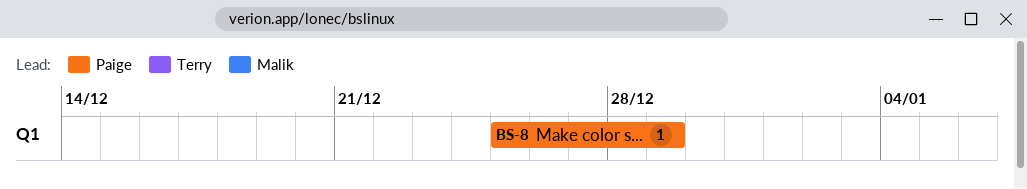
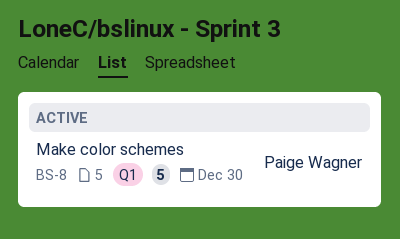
BS-8, estimate: 1 -> 5
BS-8, due: Dec 29 -> Dec 30

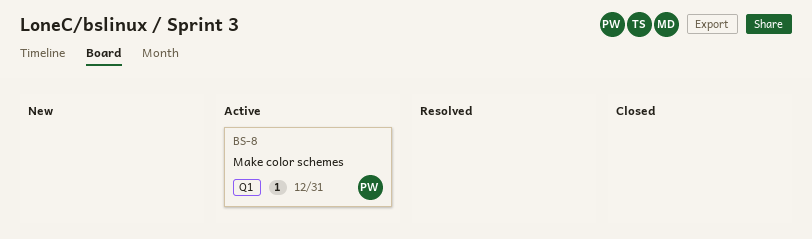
BS-8, estimate: 5 -> 1
BS-8, due: Dec 30 -> Dec 31

